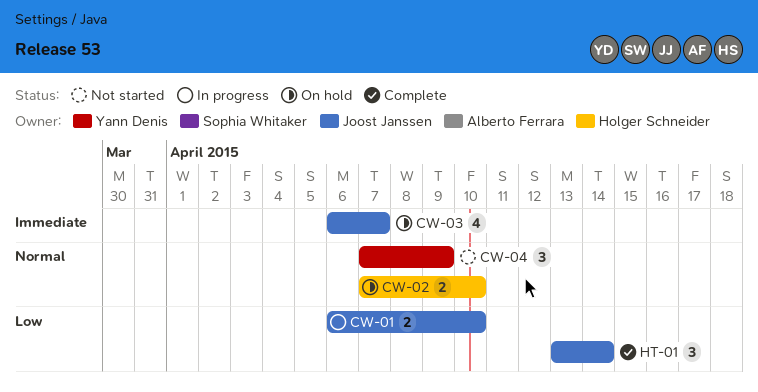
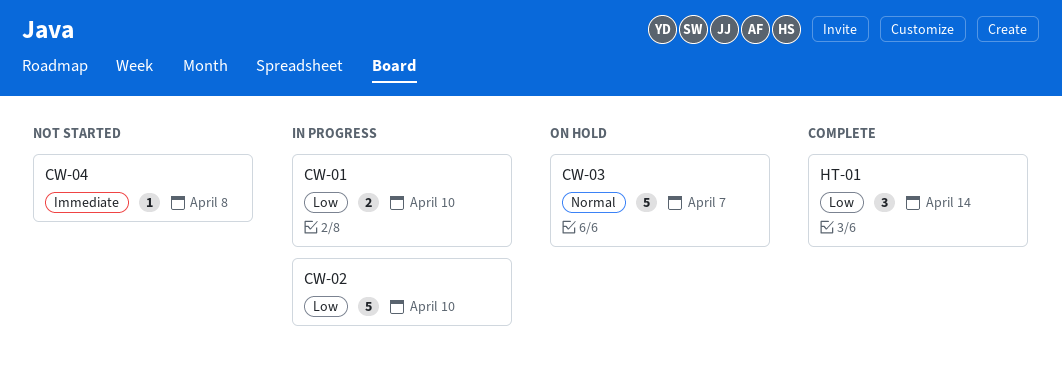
CW-02, status: On hold -> In progress
CW-02, priority: Normal -> Low
CW-02, estimate: 2 -> 5
CW-03, priority: Immediate -> Normal
CW-03, estimate: 4 -> 5
CW-04, priority: Normal -> Immediate
CW-04, estimate: 3 -> 1
CW-04, due: Apr 9 -> Apr 8

